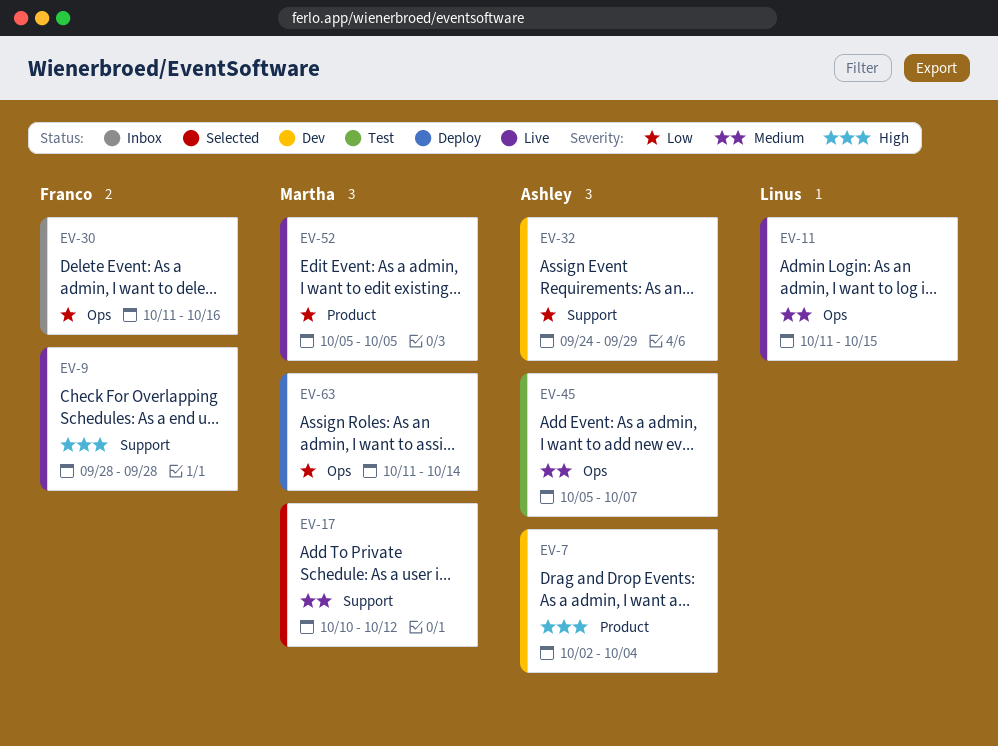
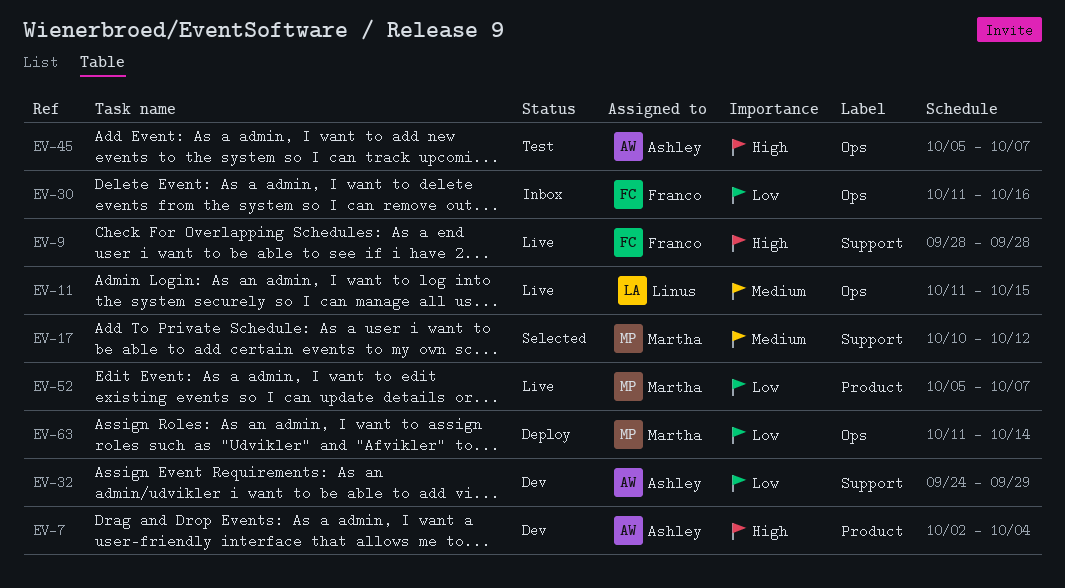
EV-45, priority: Medium -> High
EV-52, due: Oct 5 -> Oct 7

